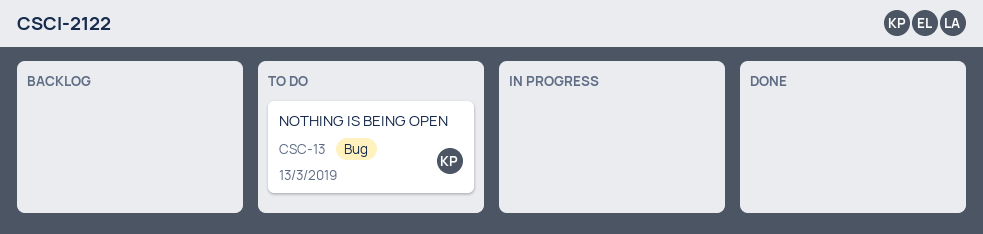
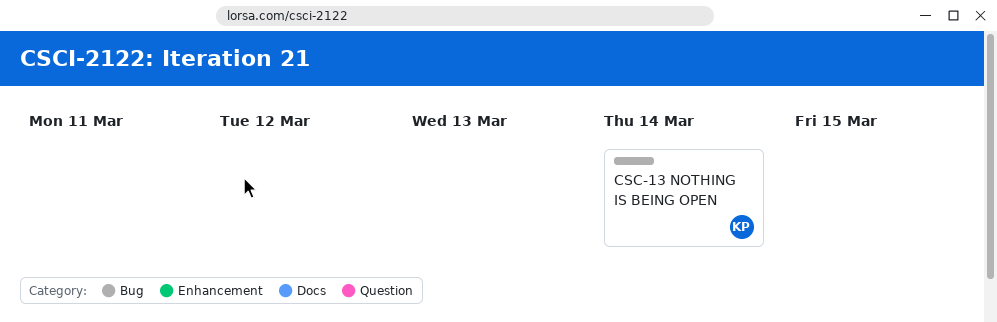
CSC-13, due: Mar 13 -> Mar 14

